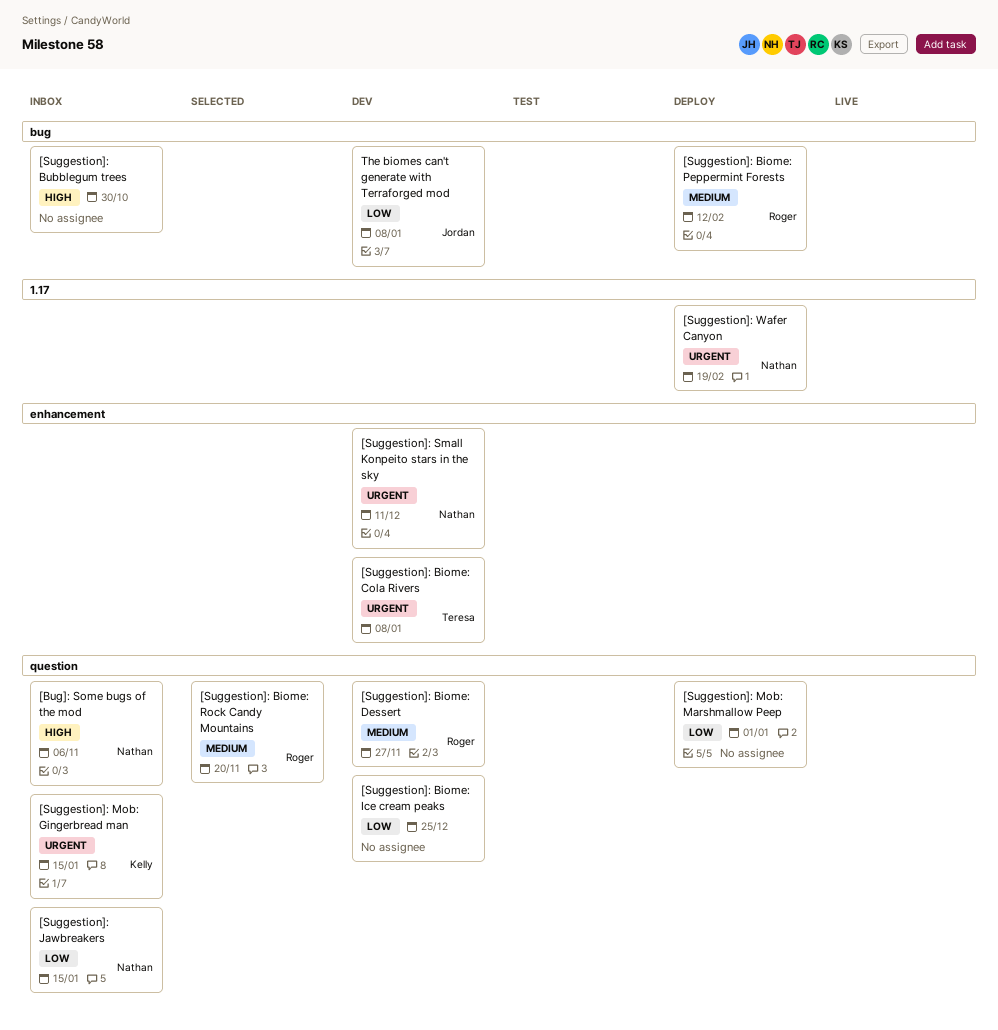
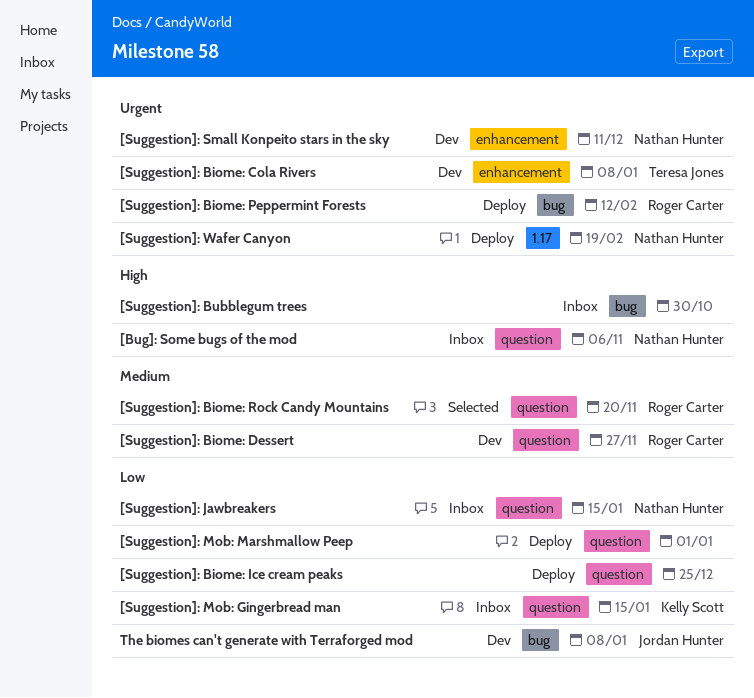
[Suggestion]: Biome: Ice cream peaks, status: Dev -> Deploy
[Suggestion]: Biome: Peppermint Forests, priority: Medium -> Urgent
[Suggestion]: Mob: Gingerbread man, priority: Urgent -> Low

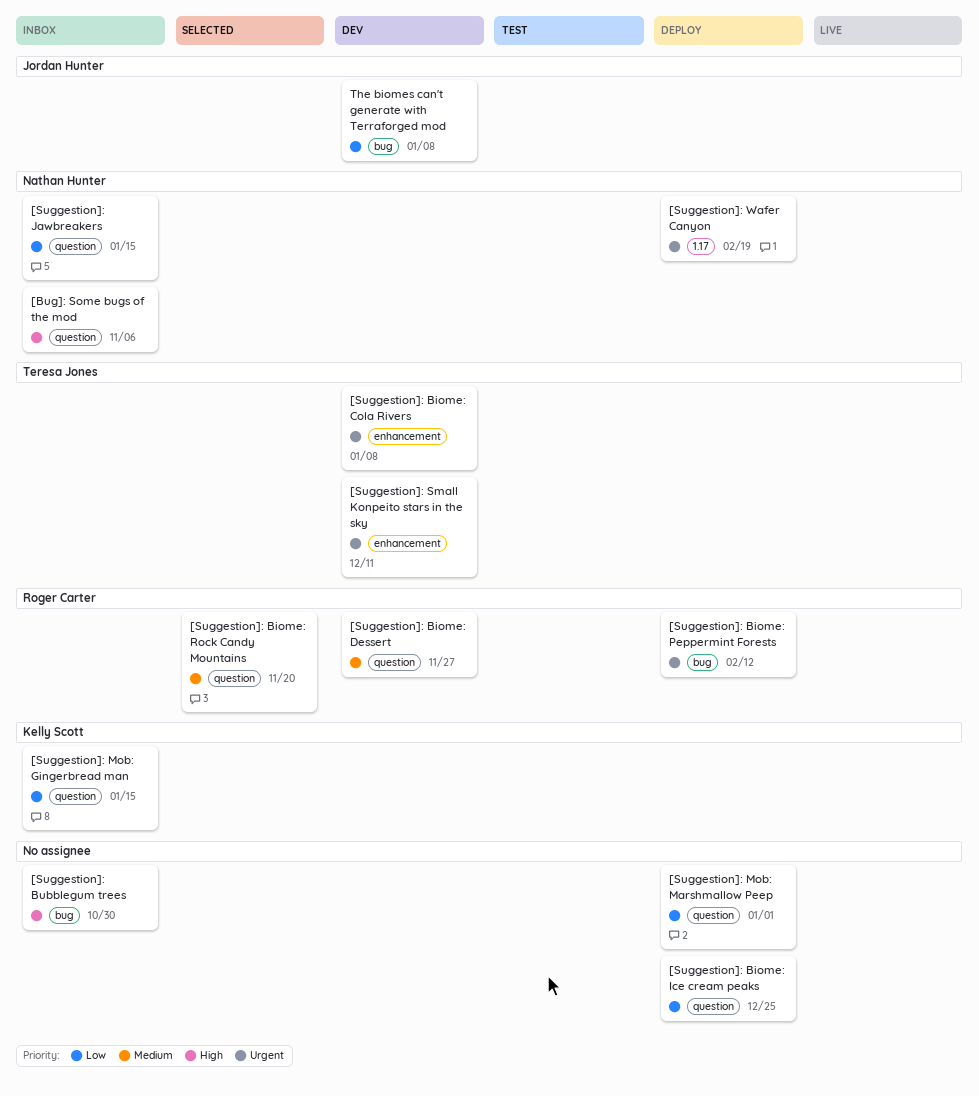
[Suggestion]: Small Konpeito stars in the sky, owner: Nathan Hunter -> Teresa Jones

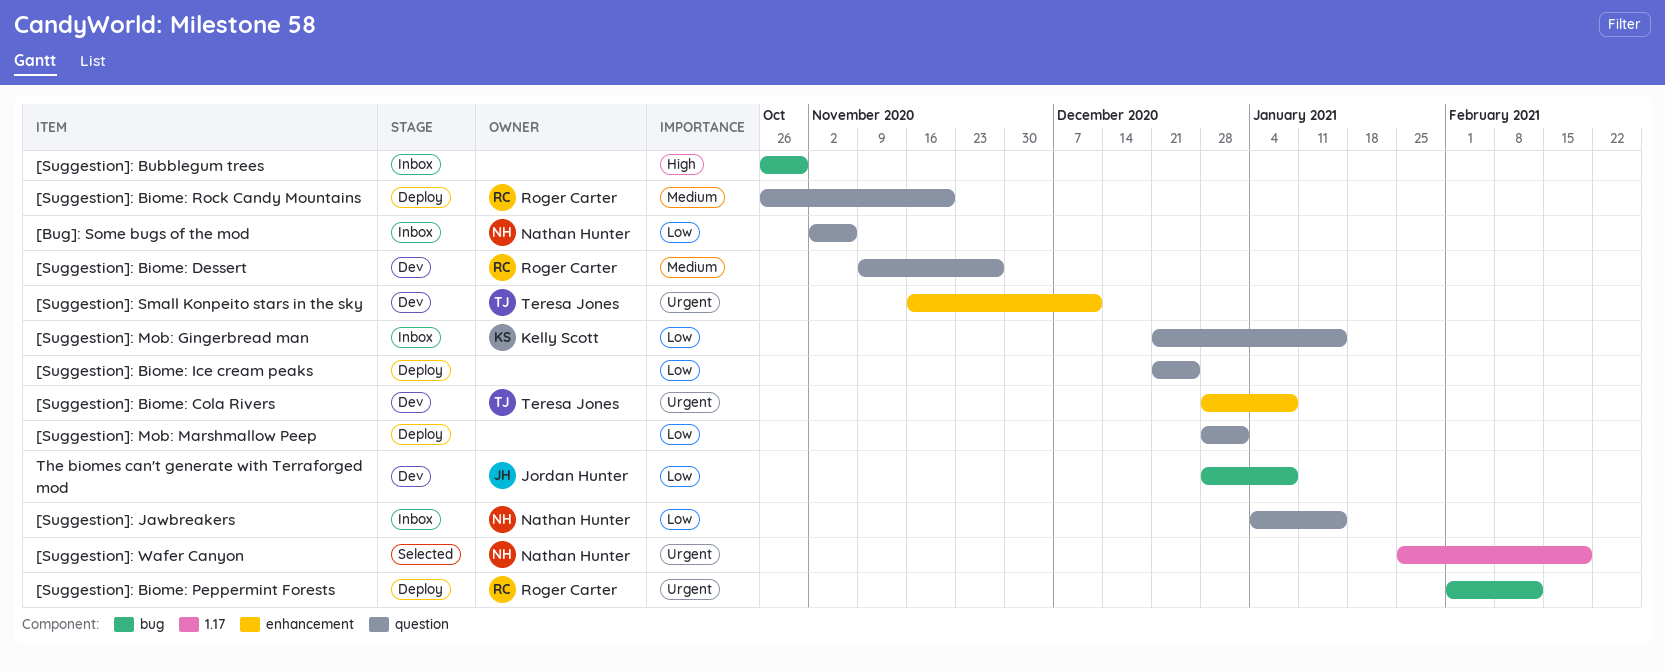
[Bug]: Some bugs of the mod, priority: High -> Low
[Suggestion]: Biome: Rock Candy Mountains, status: Selected -> Deploy
[Suggestion]: Wafer Canyon, status: Deploy -> Selected

